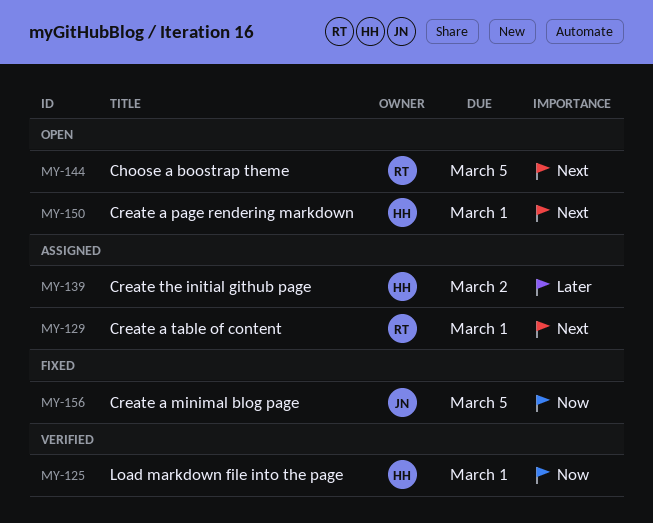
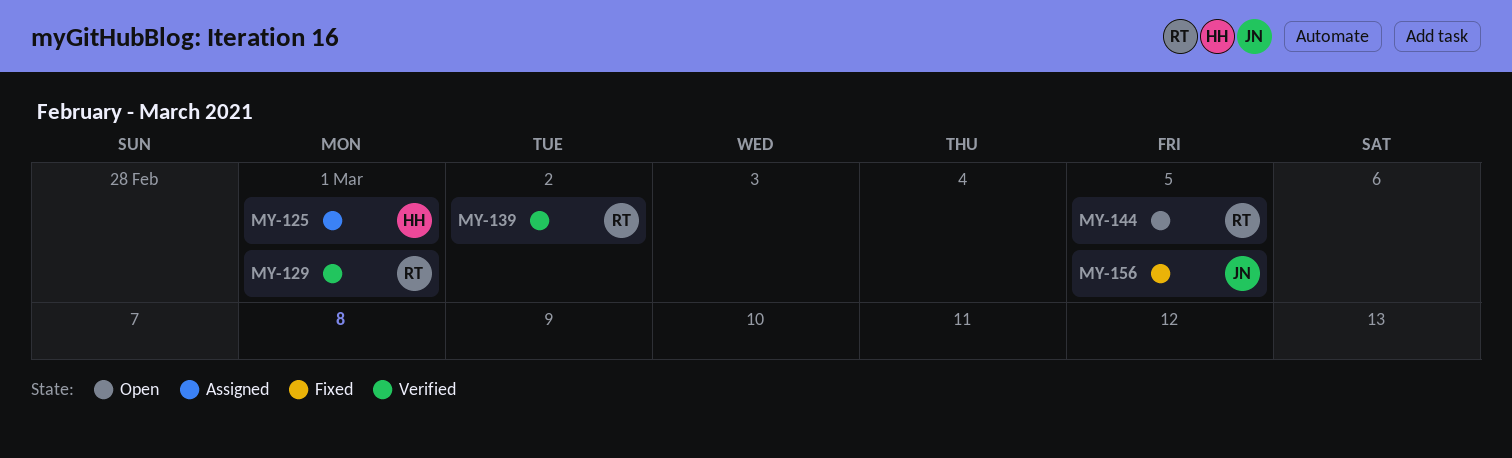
MY-125, status: Verified -> Assigned
MY-129, status: Assigned -> Verified
MY-139, status: Assigned -> Verified
MY-139, owner: HH -> RT
MY-150: present -> none

